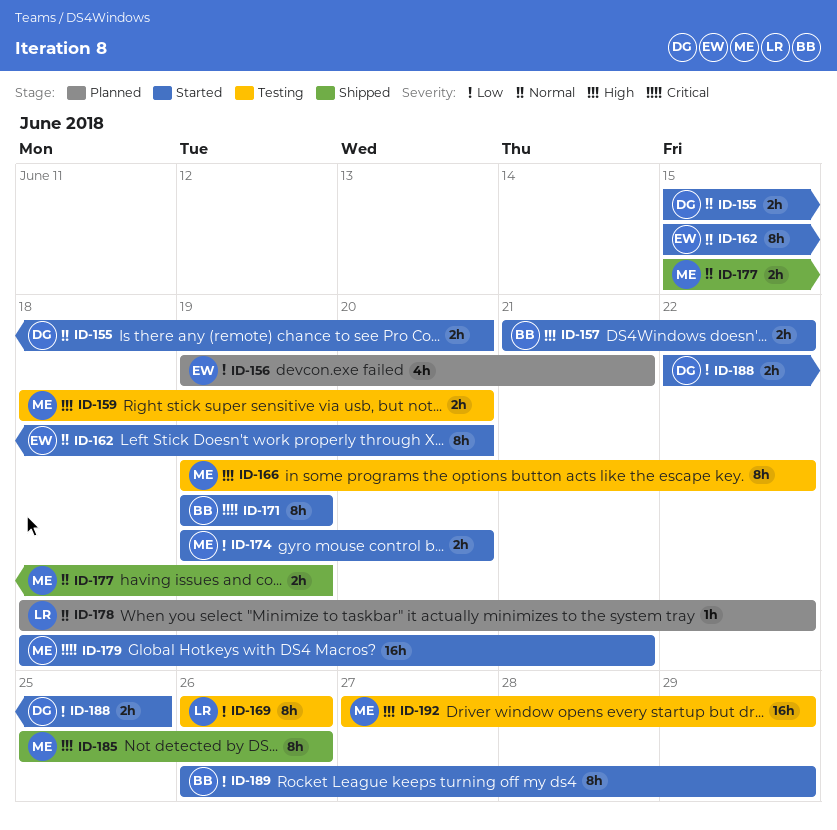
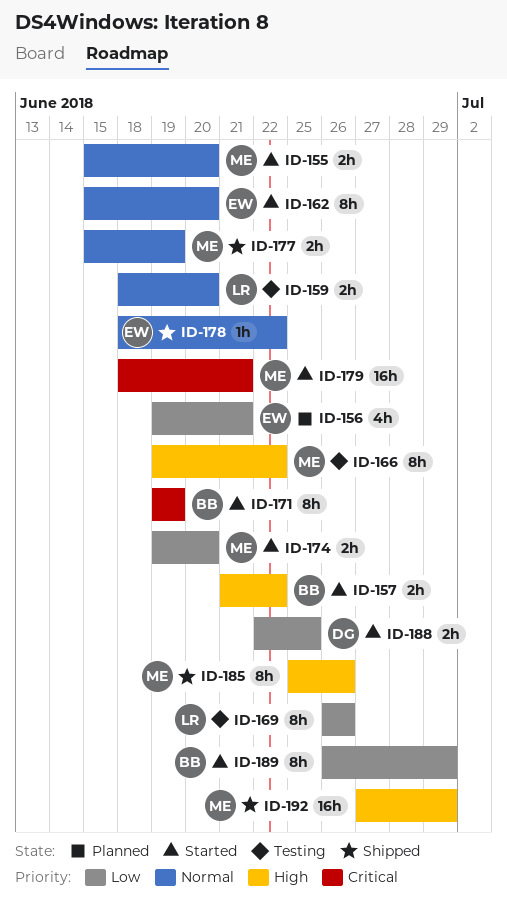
ID-155, owner: DG -> ME
ID-159, owner: ME -> LR
ID-159, priority: High -> Normal
ID-178, status: Planned -> Shipped
ID-178, owner: LR -> EW
ID-192, status: Testing -> Shipped

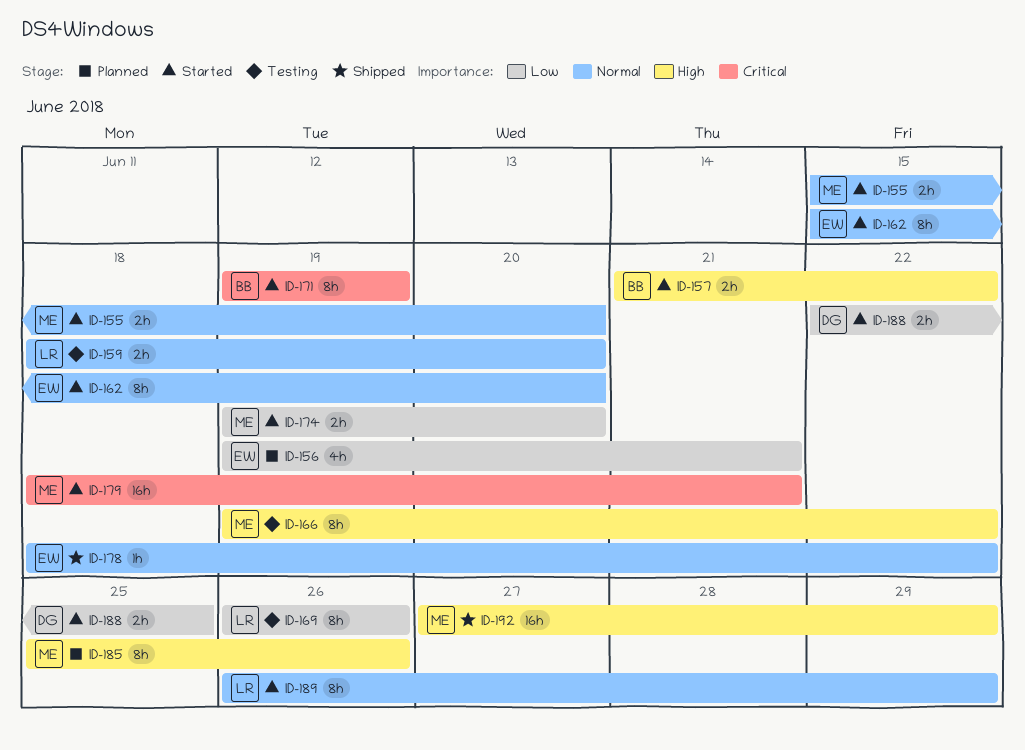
ID-177: present -> none
ID-185, status: Shipped -> Planned
ID-189, owner: BB -> LR
ID-189, priority: Low -> Normal

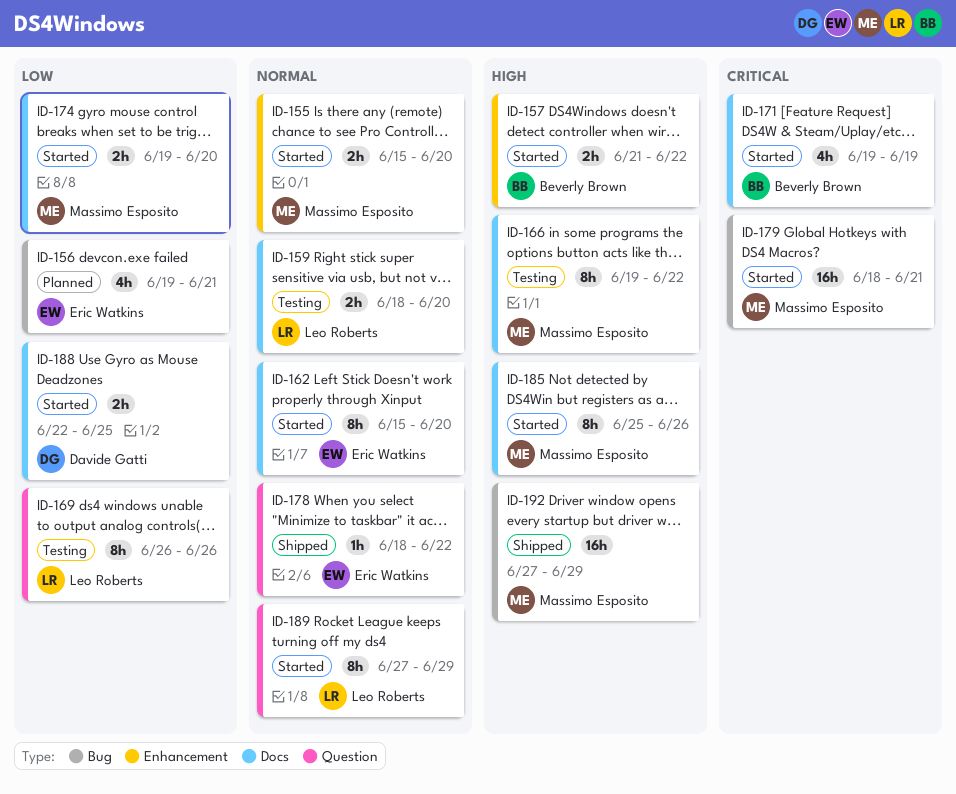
ID-171, estimate: 8h -> 4h
ID-185, status: Planned -> Started
ID-189, start: Jun 26 -> Jun 27

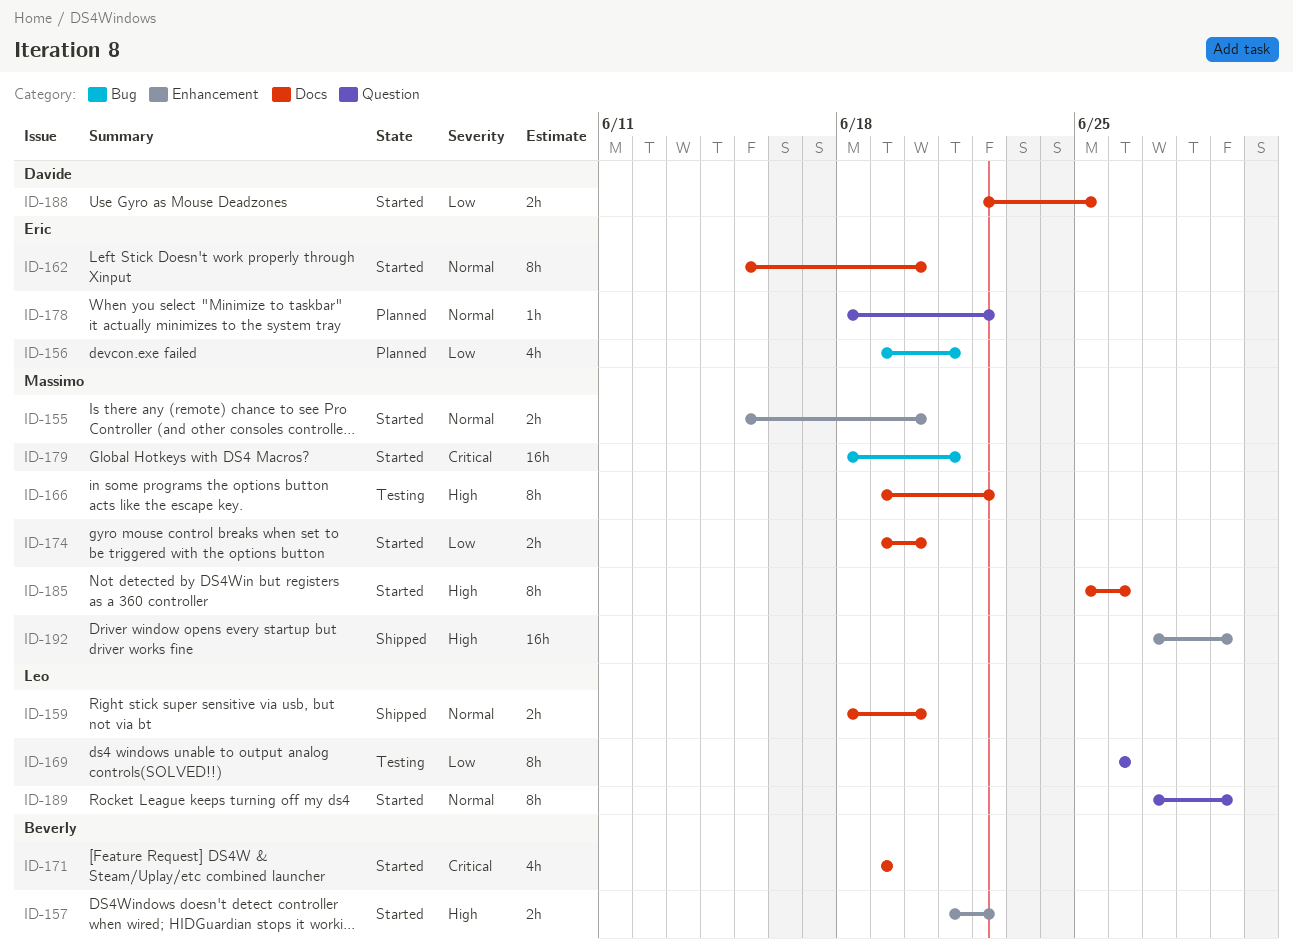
ID-159, status: Testing -> Shipped
ID-178, status: Shipped -> Planned
ID-192, label: Bug -> Enhancement

